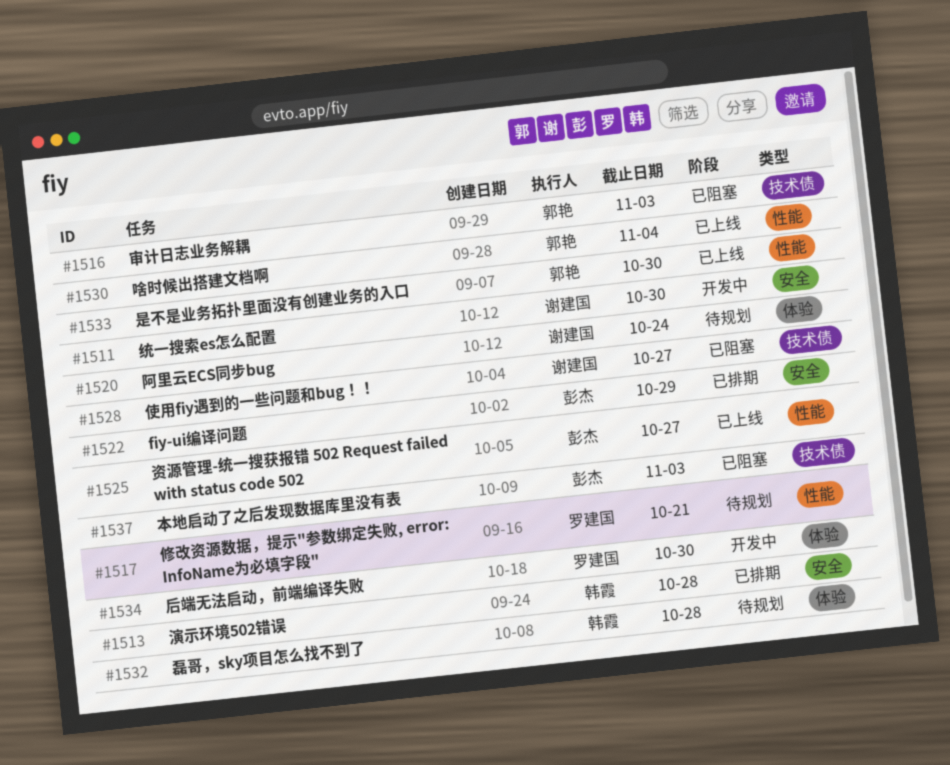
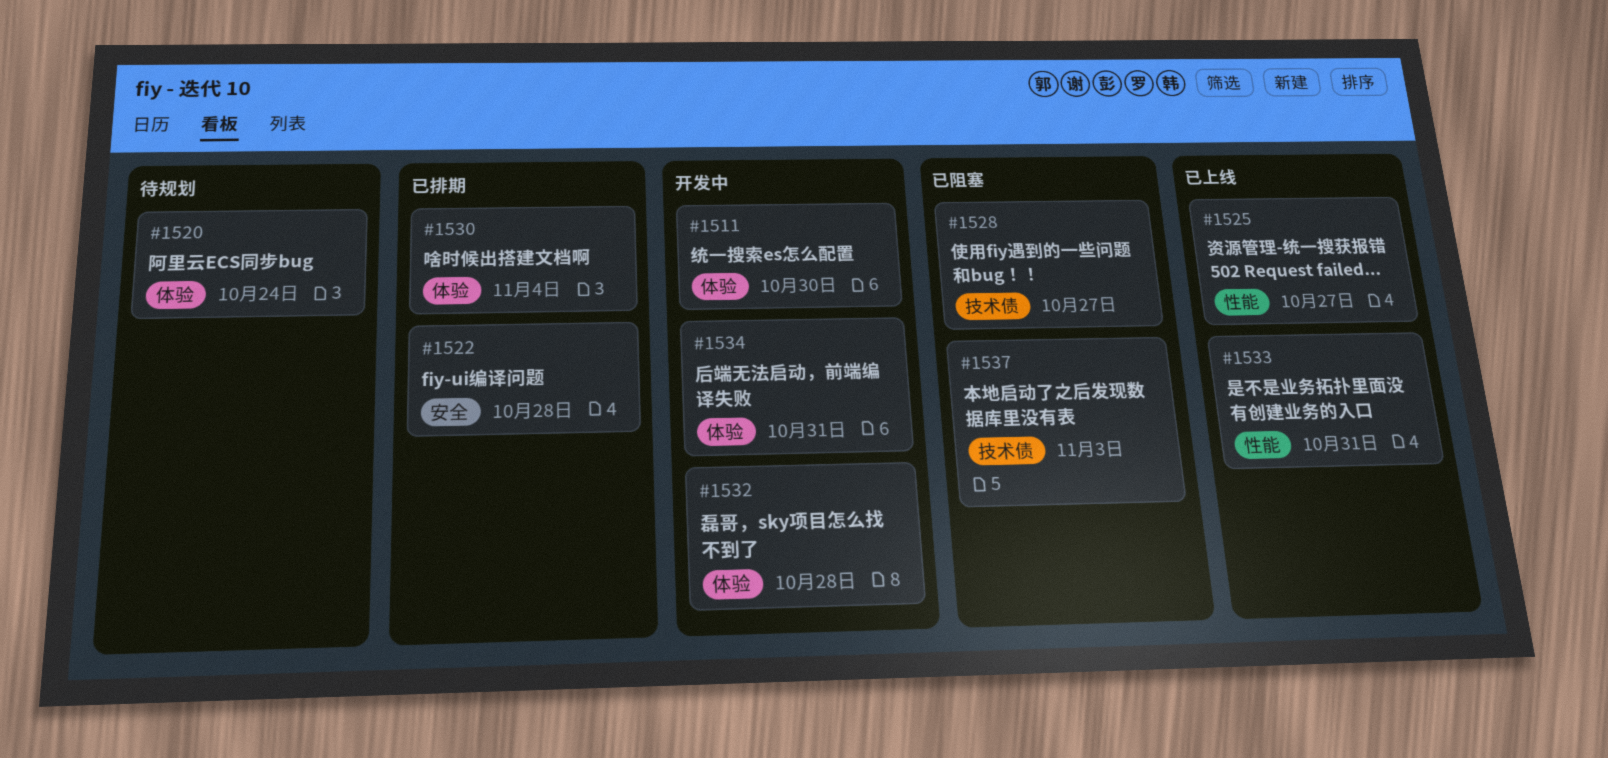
#1511, label: 安全 -> 体验
#1513: present -> none
#1516: present -> none
#1517: present -> none
#1522, due: Oct 29 -> Oct 28
#1530, status: 已上线 -> 已排期
#1530, label: 性能 -> 体验
#1532, status: 待规划 -> 开发中
#1533, due: Oct 30 -> Oct 31
#1534, due: Oct 30 -> Oct 31

